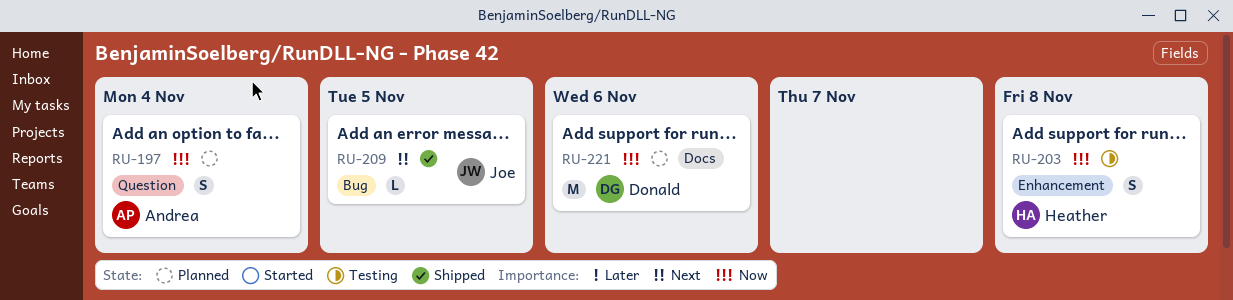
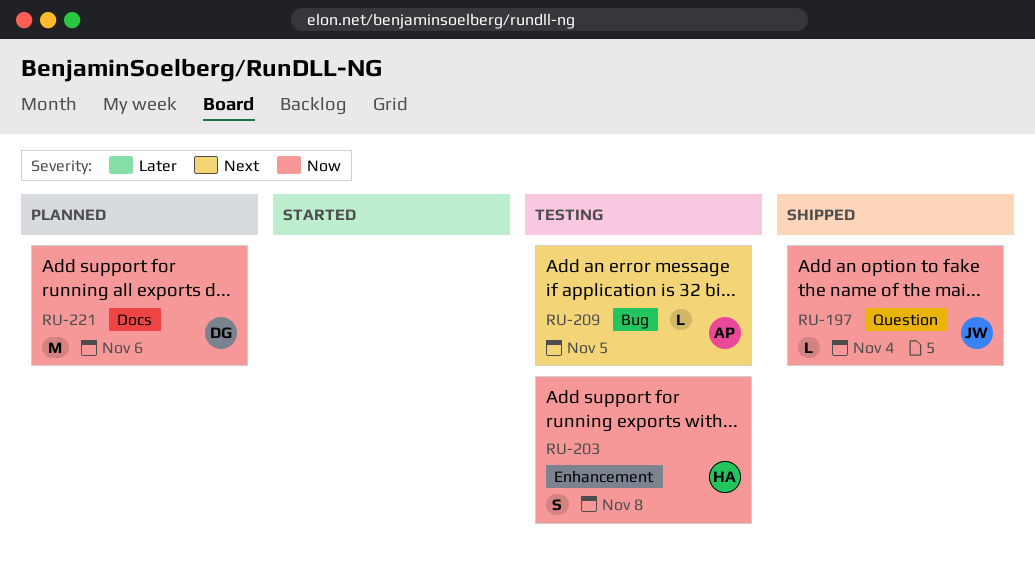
RU-197, status: Planned -> Shipped
RU-197, owner: Andrea -> Joe
RU-197, estimate: S -> L
RU-209, status: Shipped -> Testing
RU-209, owner: Joe -> Andrea

